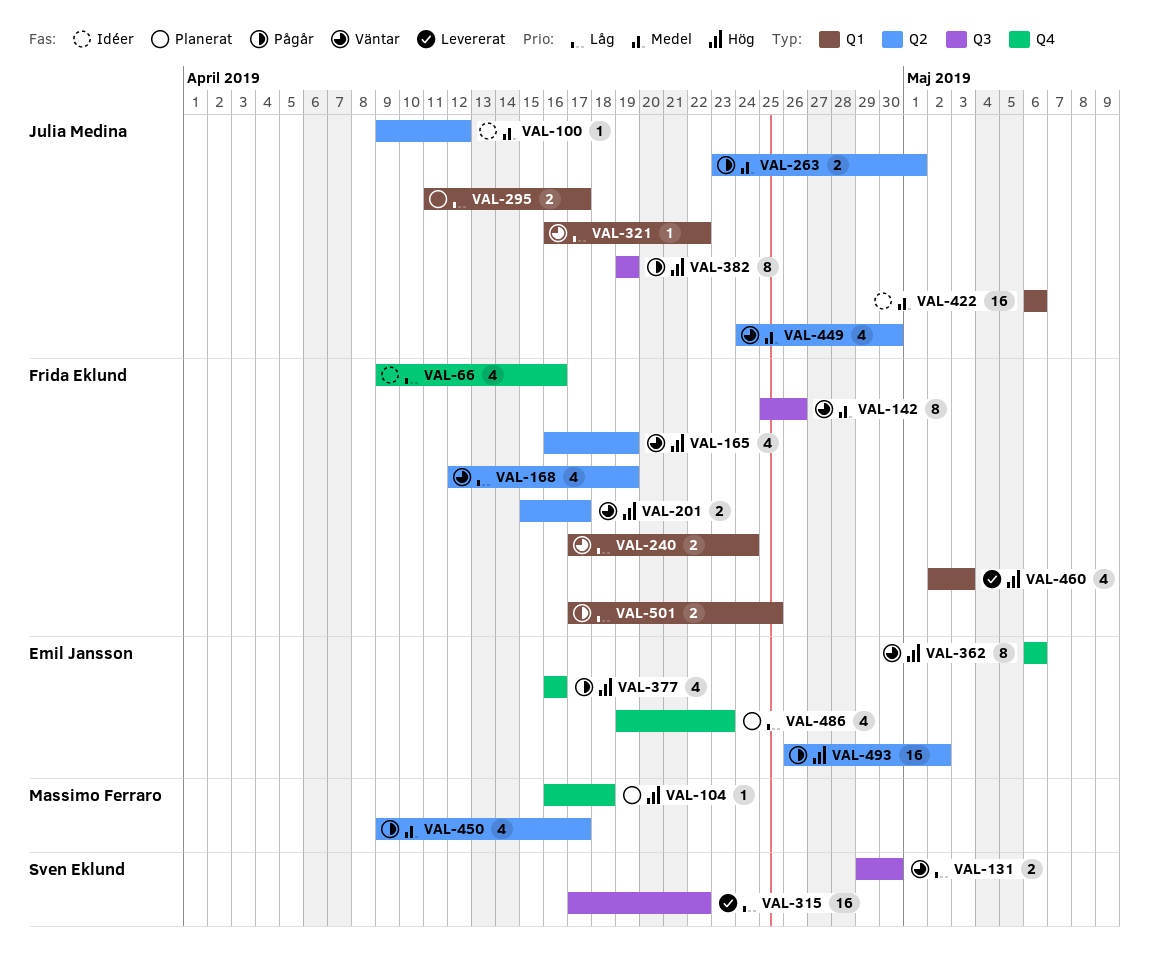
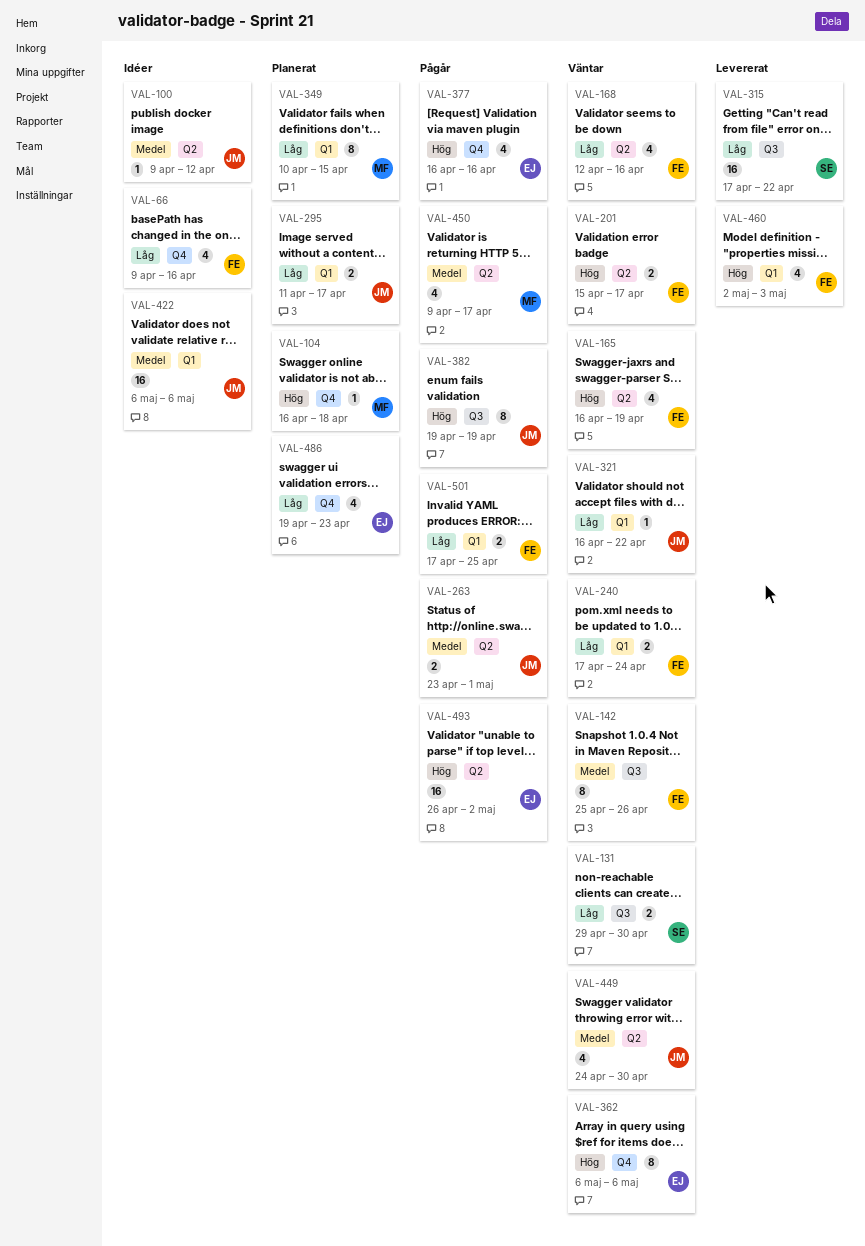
VAL-168, due: Apr 19 -> Apr 16
VAL-349: none -> present

